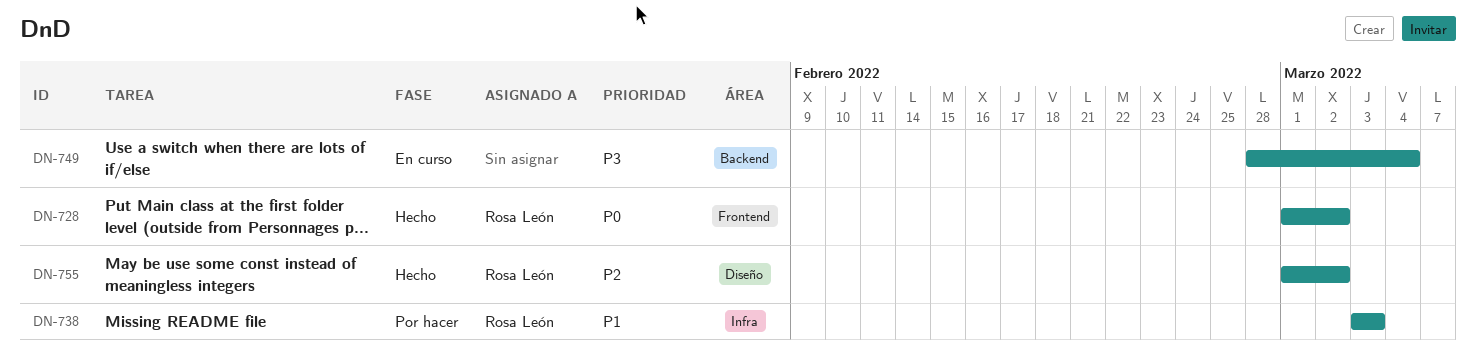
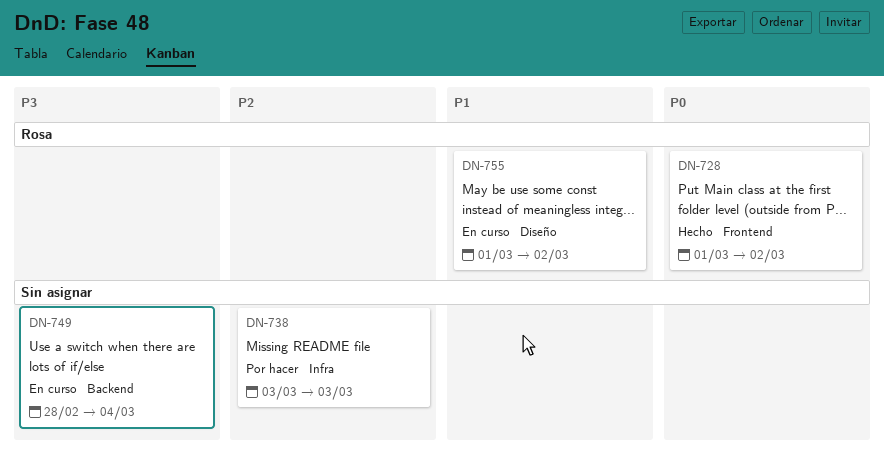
DN-738, owner: Rosa León -> none
DN-738, priority: P1 -> P2
DN-755, status: Hecho -> En curso
DN-755, priority: P2 -> P1

